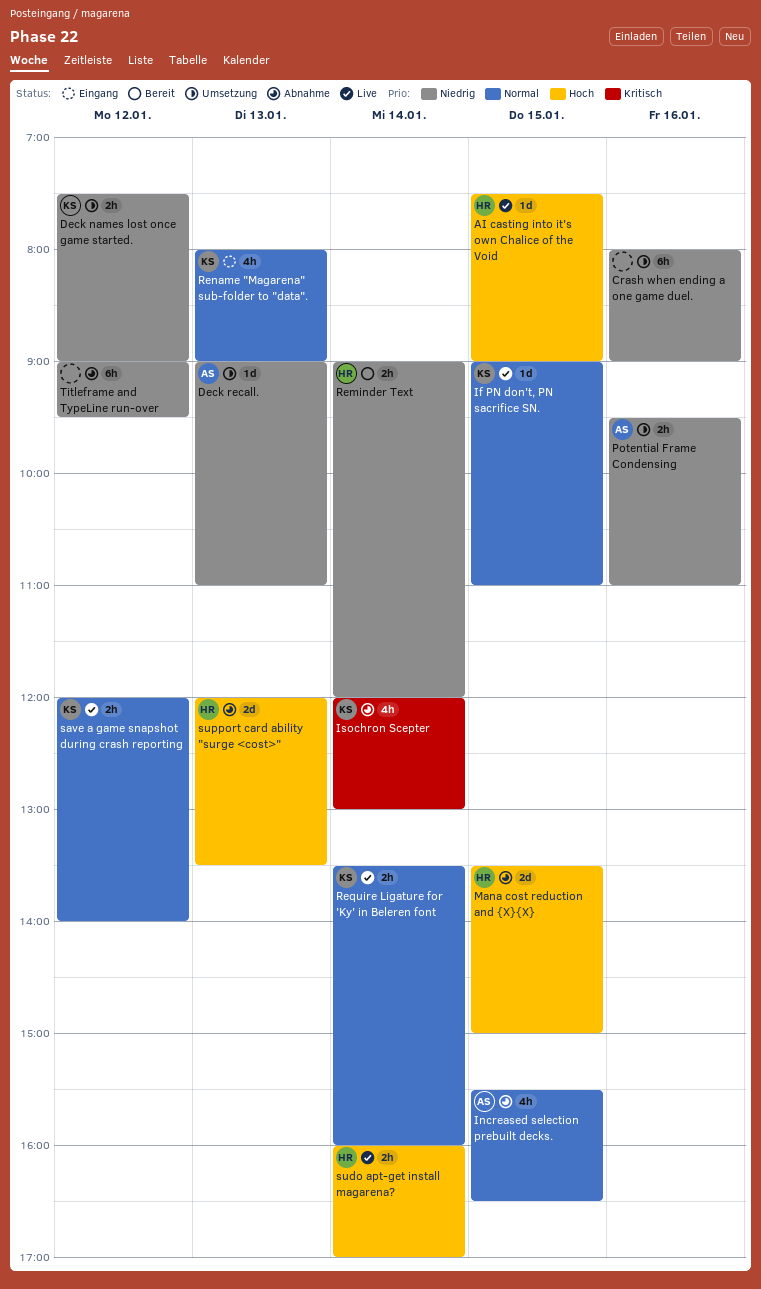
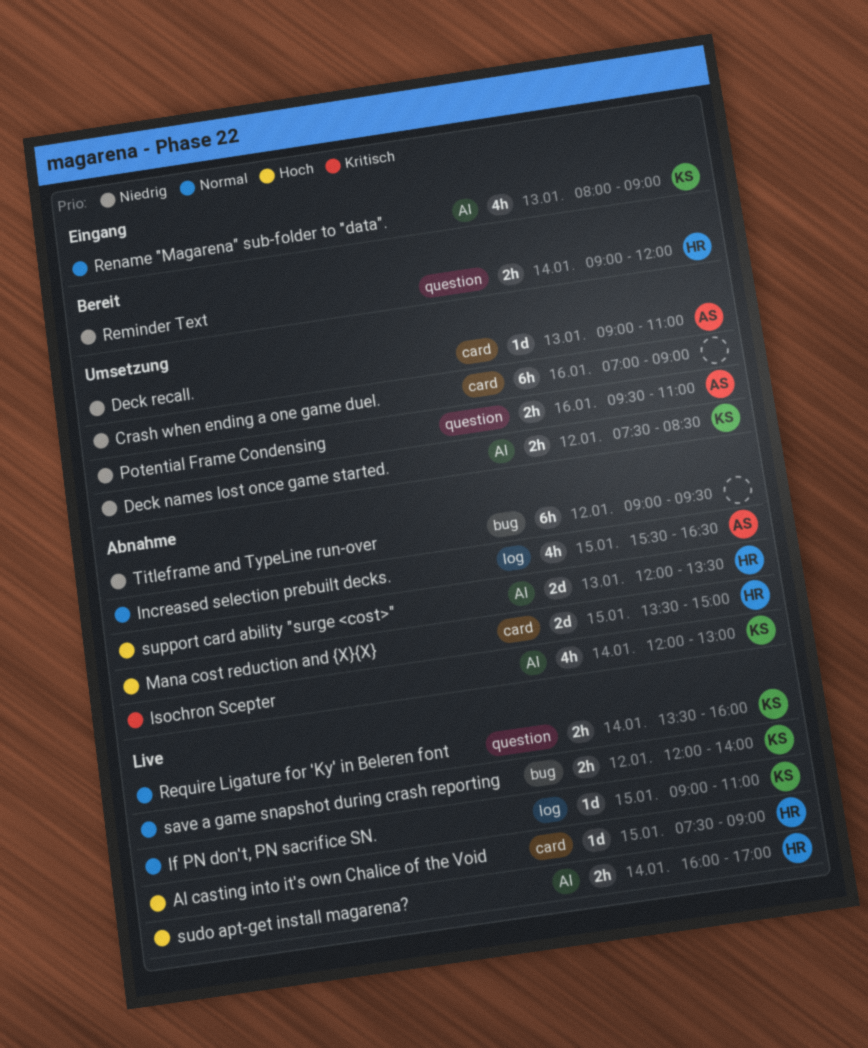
Crash when ending a one game duel., begins: 08:00 -> 07:00
Deck names lost once game started., ends: 09:00 -> 08:30

